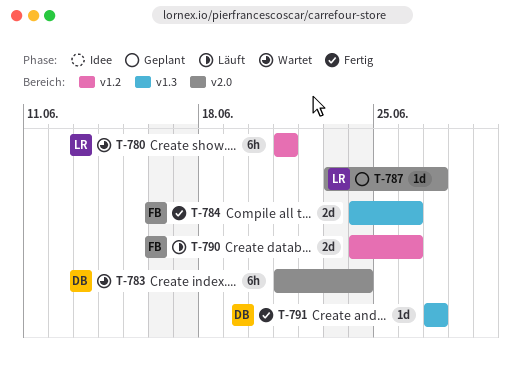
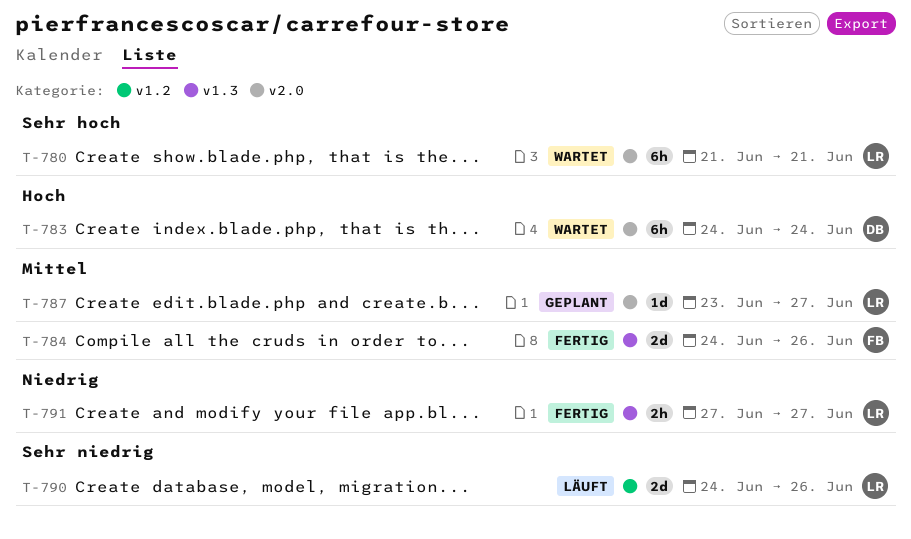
T-780, label: v1.2 -> v2.0
T-783, start: Jun 21 -> Jun 24
T-790, owner: FB -> LR
T-791, owner: DB -> LR
T-791, estimate: 1d -> 2h

